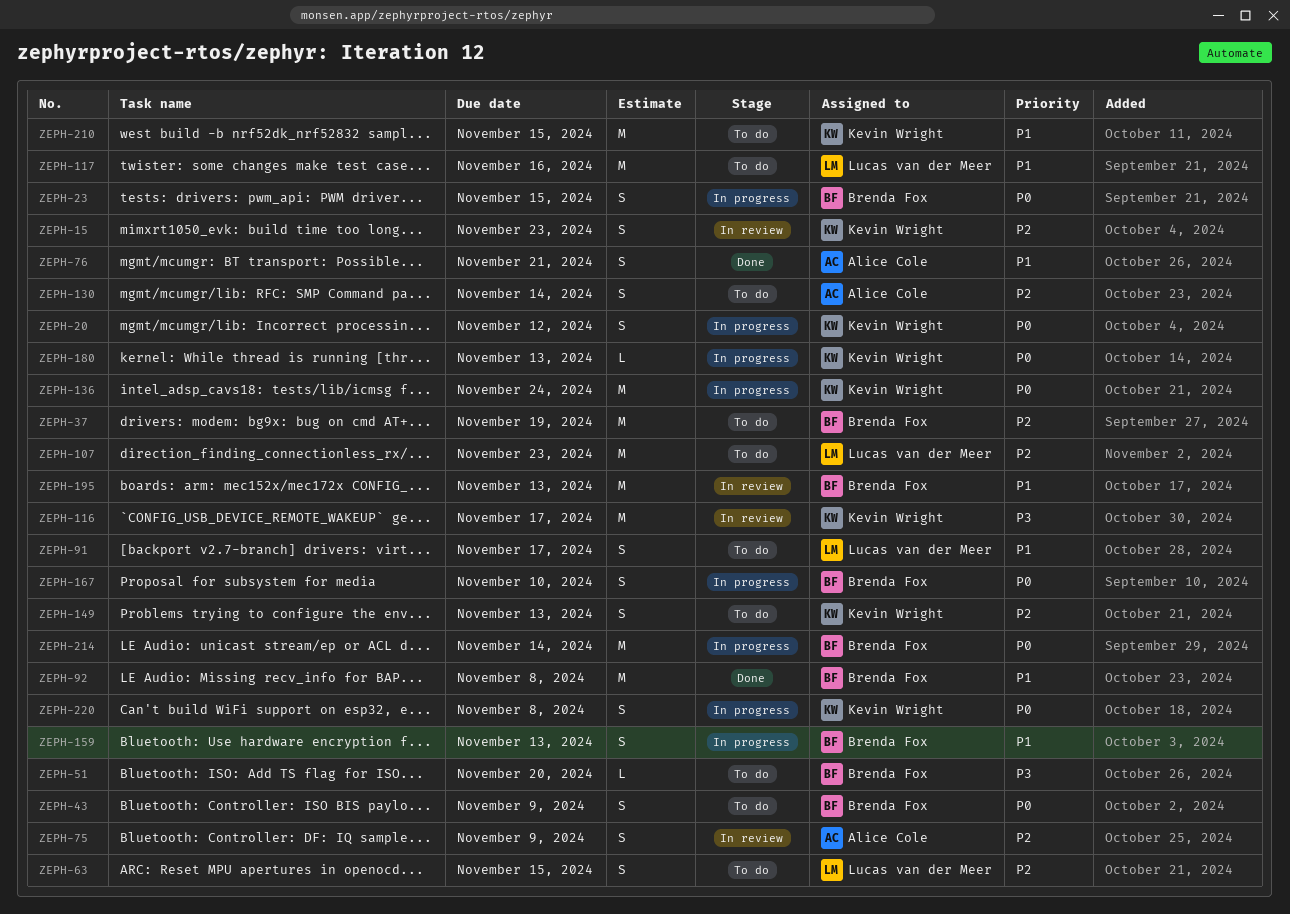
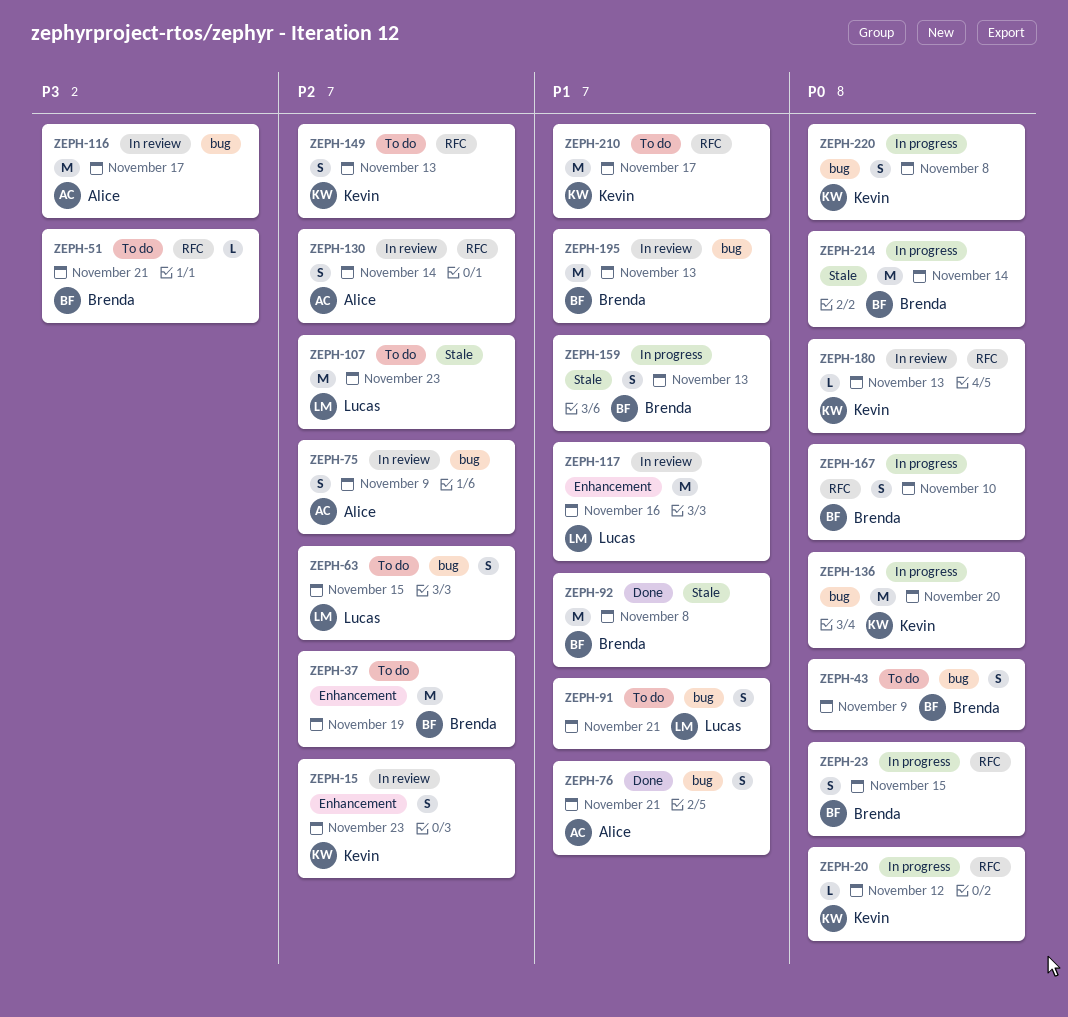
ZEPH-20, estimate: S -> L
ZEPH-51, due: Nov 20 -> Nov 21
ZEPH-91, due: Nov 17 -> Nov 21
ZEPH-116, owner: Kevin Wright -> Alice Cole
ZEPH-117, status: To do -> In review
ZEPH-130, status: To do -> In review
ZEPH-136, due: Nov 24 -> Nov 20
ZEPH-180, status: In progress -> In review
ZEPH-210, due: Nov 15 -> Nov 17

